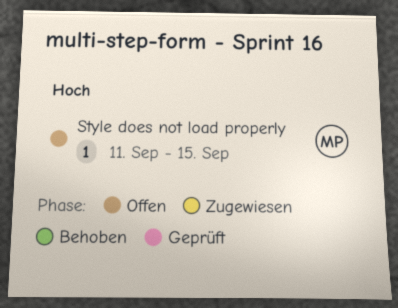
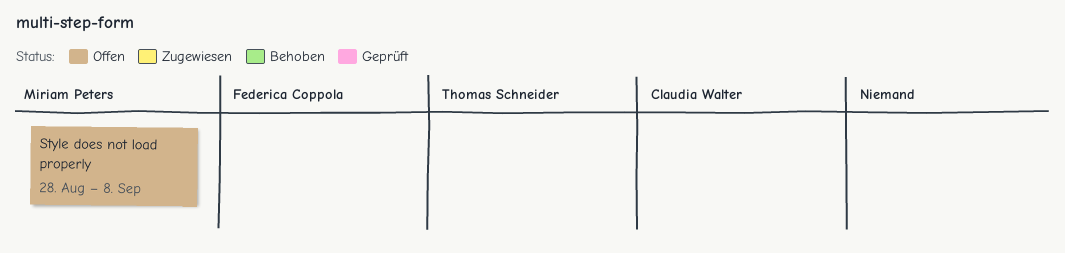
Style does not load properly, start: Sep 11 -> Aug 28
Style does not load properly, due: Sep 15 -> Sep 8

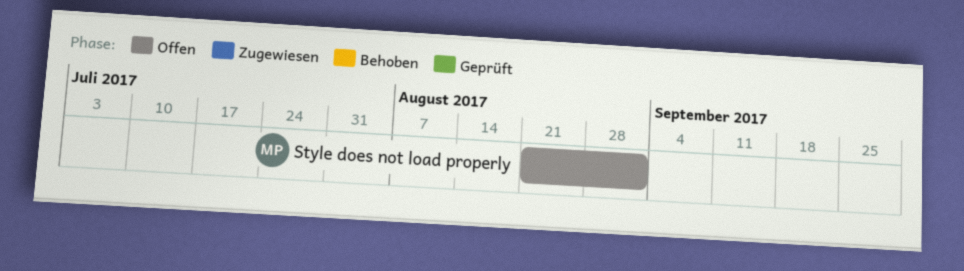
Style does not load properly, start: Aug 28 -> Aug 21
Style does not load properly, due: Sep 8 -> Sep 1

